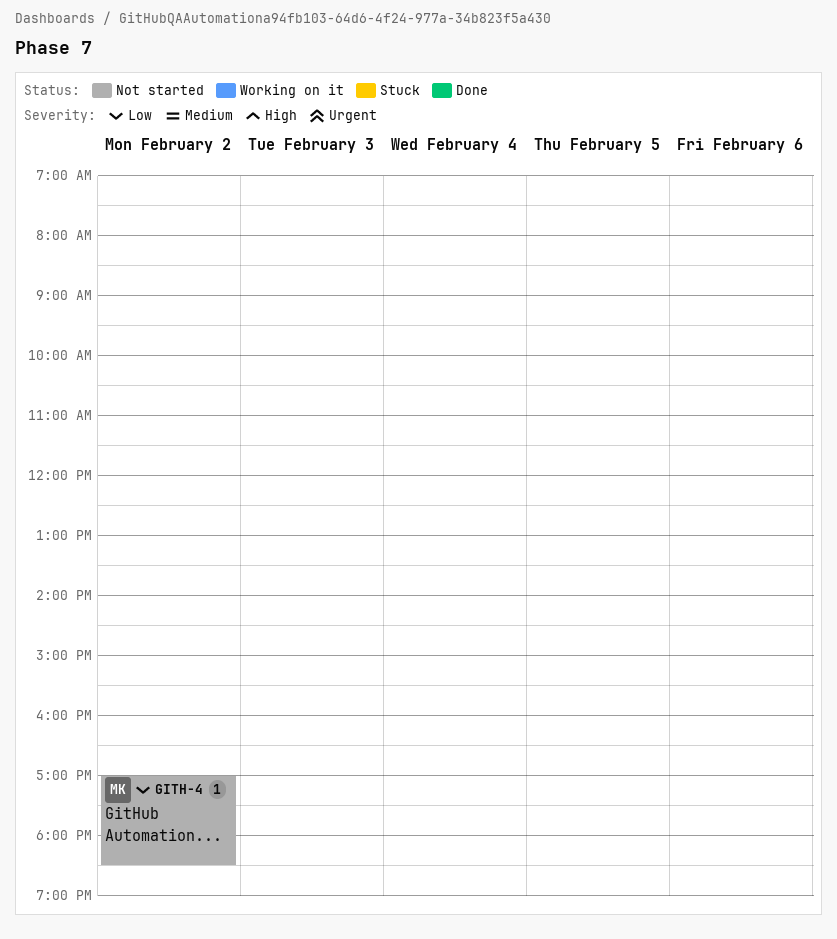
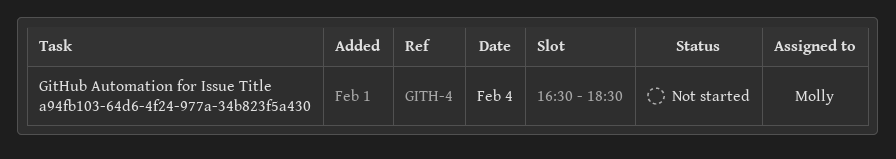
GITH-4, day: Feb 2 -> Feb 4
GITH-4, begins: 17:00 -> 16:30

